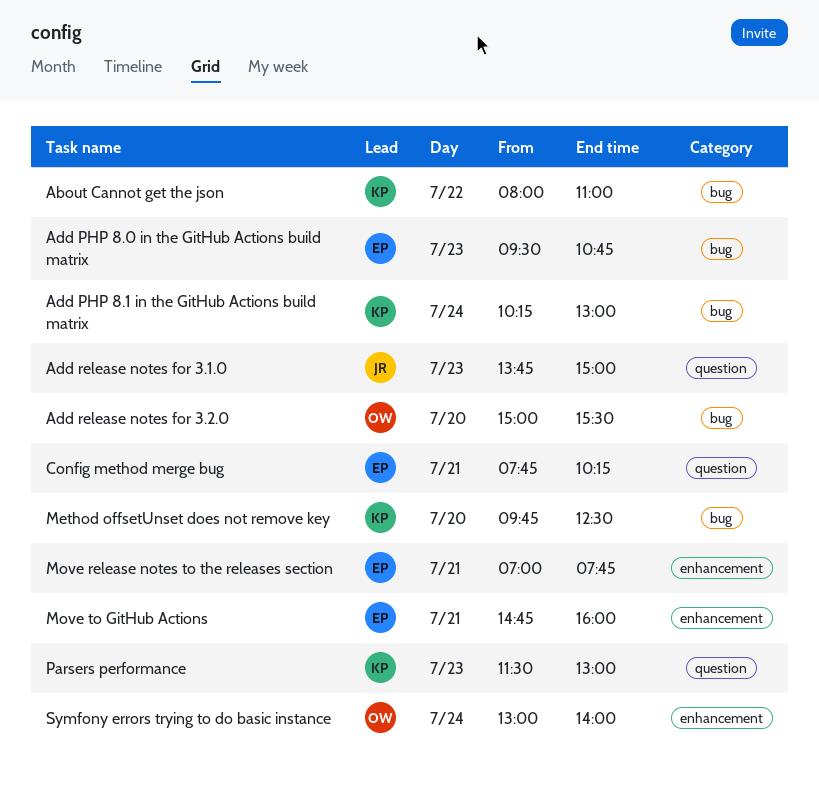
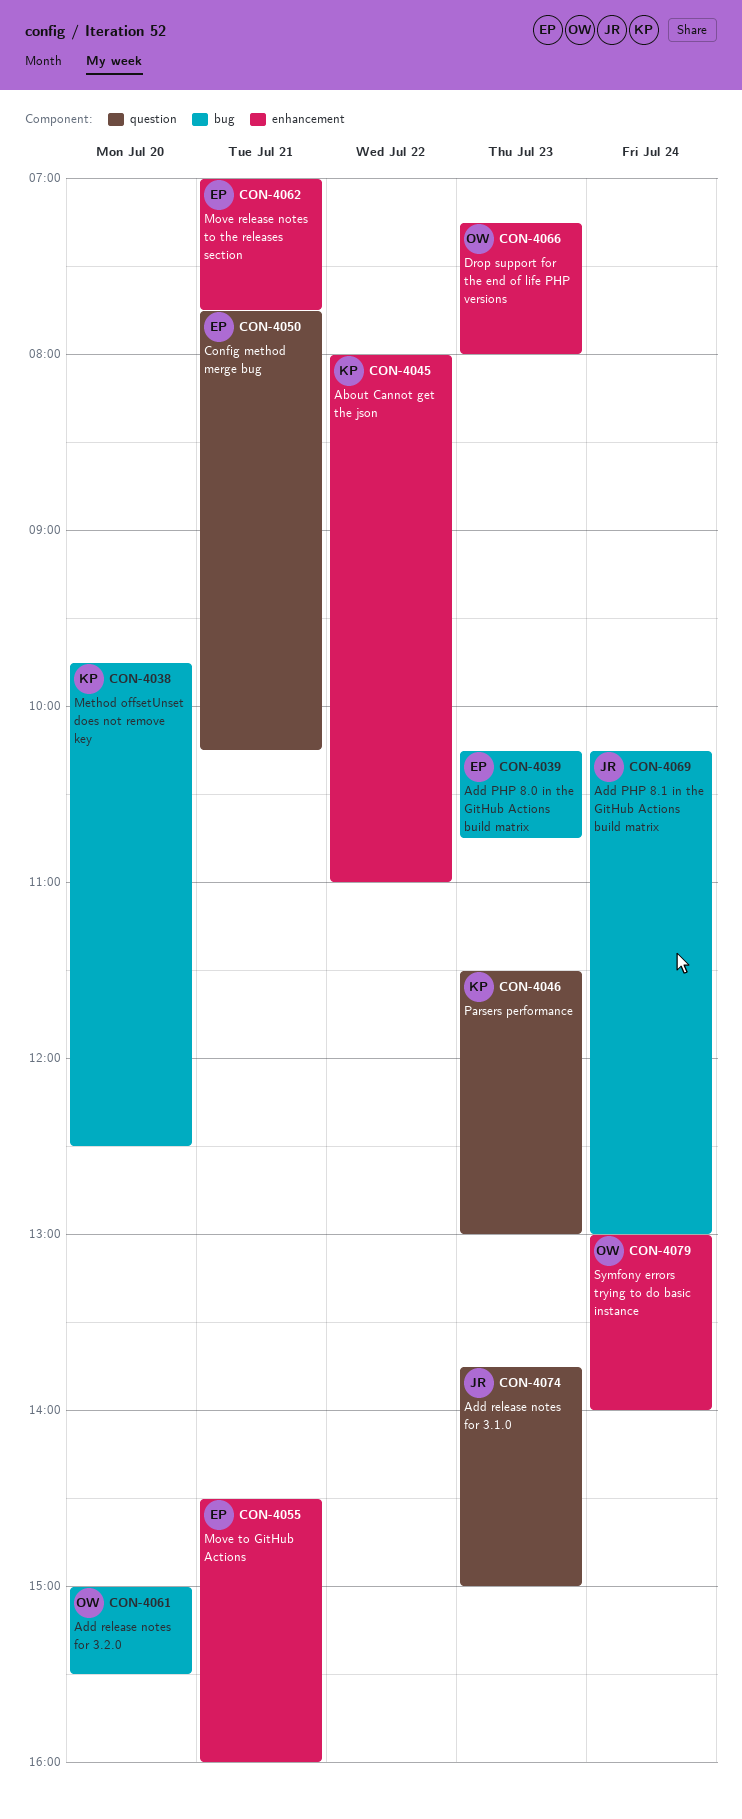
About Cannot get the json, label: bug -> enhancement
Add PHP 8.0 in the GitHub Actions build matrix, begins: 09:30 -> 10:15
Add PHP 8.1 in the GitHub Actions build matrix, owner: KP -> JR
Drop support for the end of life PHP versions: none -> present
Move to GitHub Actions, begins: 14:45 -> 14:30

